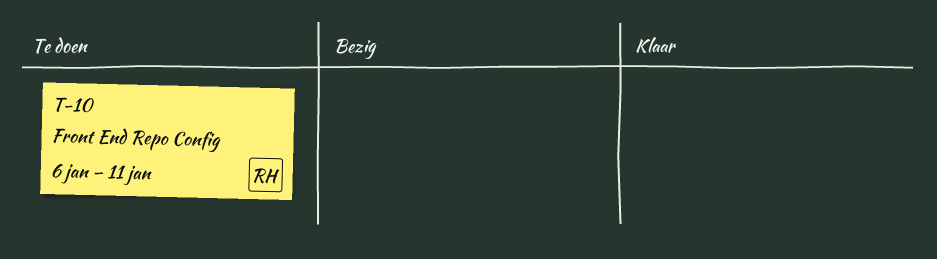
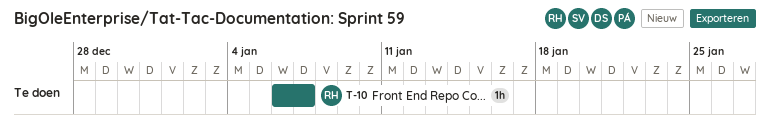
T-10, due: Jan 11 -> Jan 7

